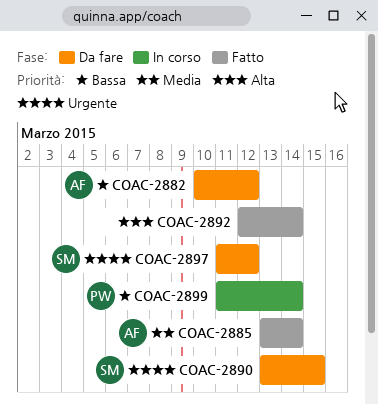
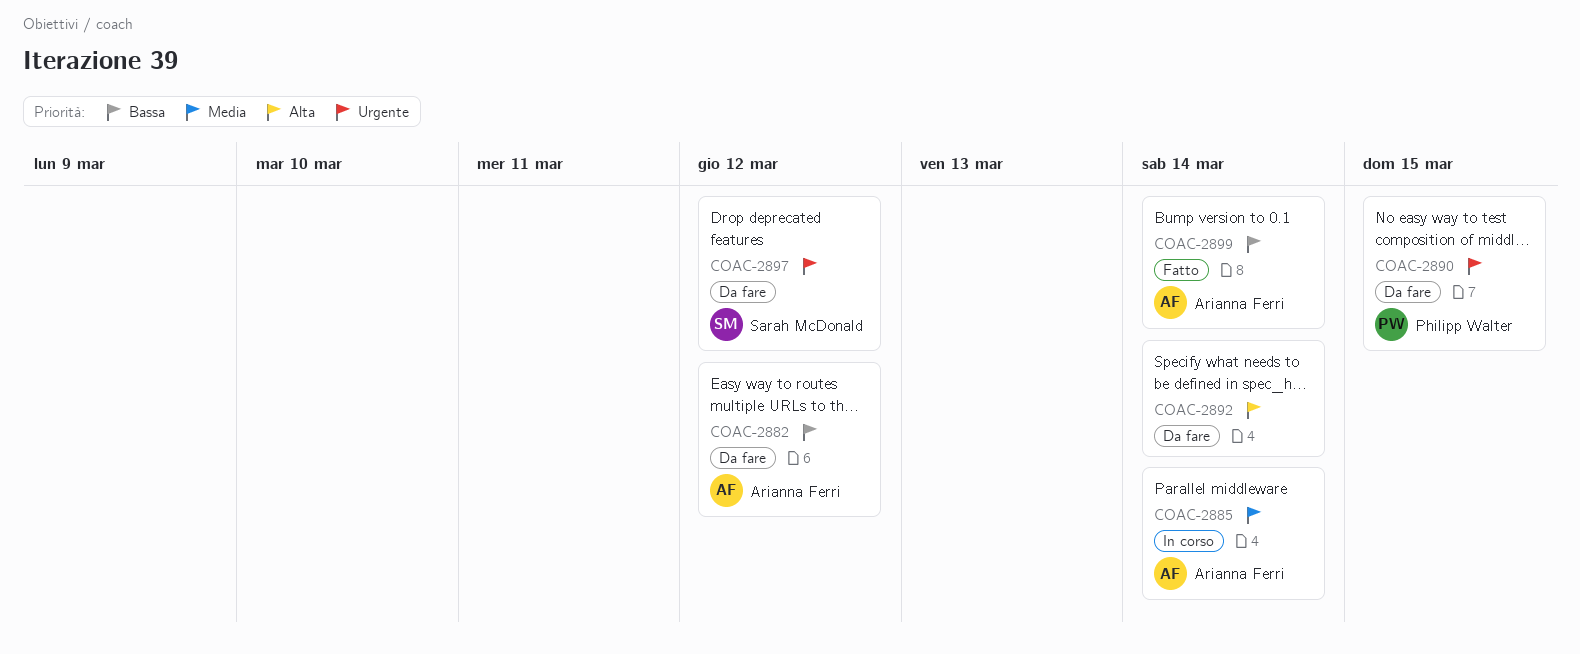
COAC-2885, status: Fatto -> In corso
COAC-2890, owner: Sarah McDonald -> Philipp Walter
COAC-2892, status: Fatto -> Da fare
COAC-2899, status: In corso -> Fatto
COAC-2899, owner: Philipp Walter -> Arianna Ferri

